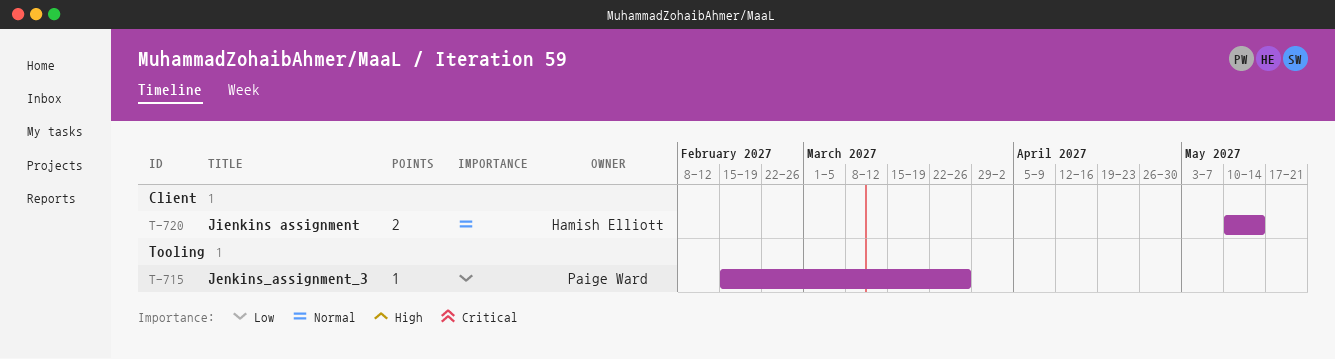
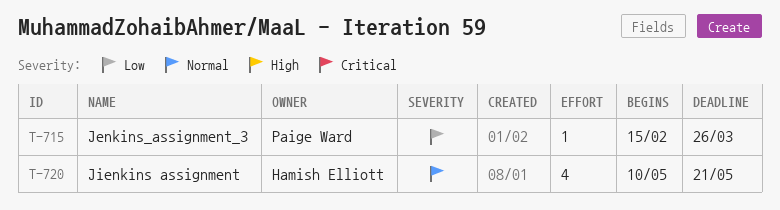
T-720, estimate: 2 -> 4
T-720, due: May 14 -> May 21

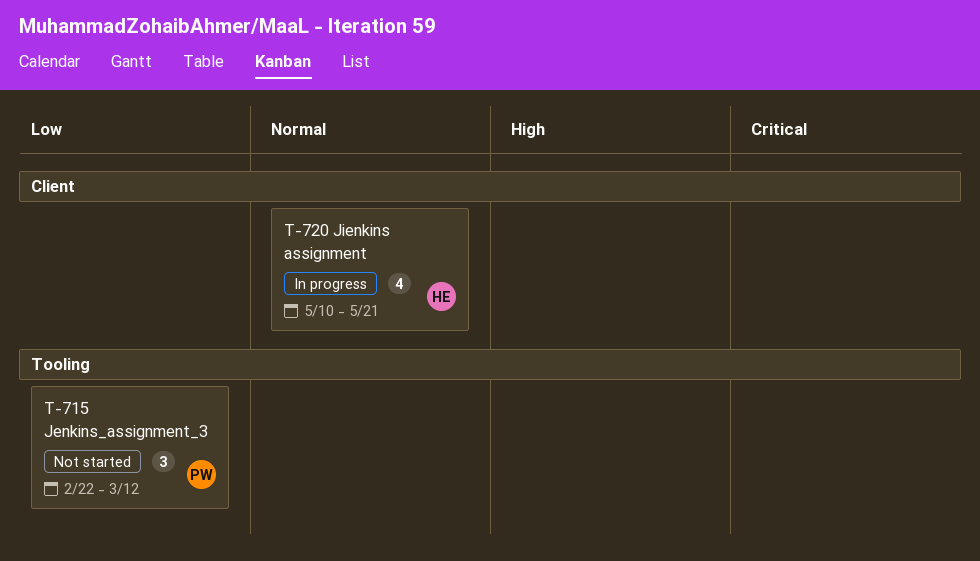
T-715, estimate: 1 -> 3
T-715, start: Feb 15 -> Feb 22
T-715, due: Mar 26 -> Mar 12

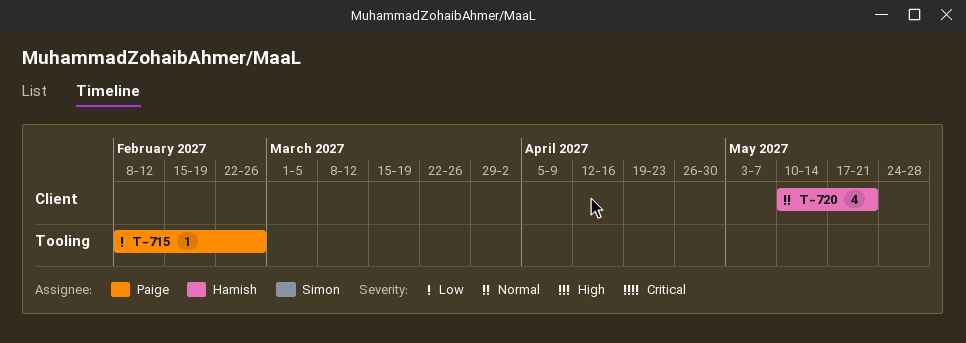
T-715, estimate: 3 -> 1
T-715, start: Feb 22 -> Feb 8
T-715, due: Mar 12 -> Feb 26

